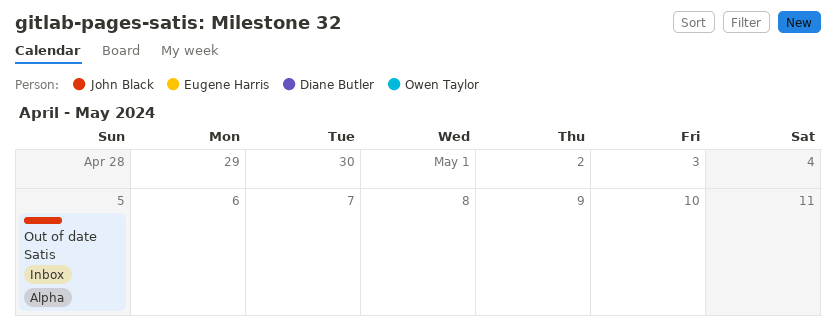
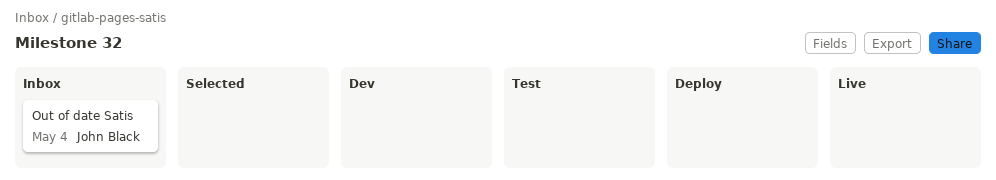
Out of date Satis, due: May 5 -> May 4

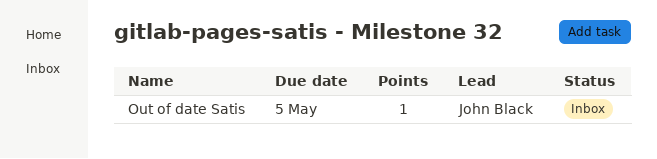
Out of date Satis, due: May 4 -> May 5

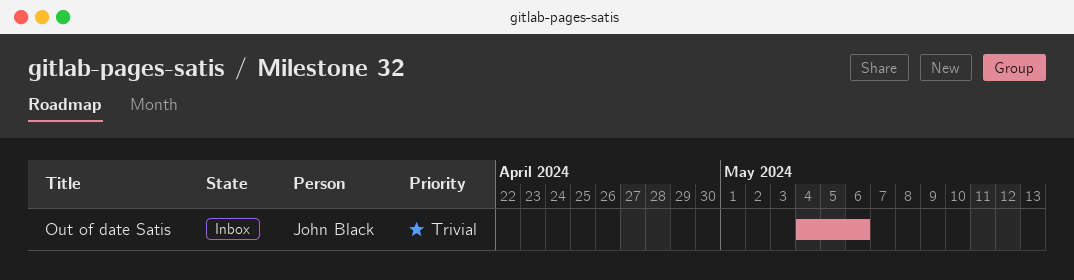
Out of date Satis, due: May 5 -> May 6

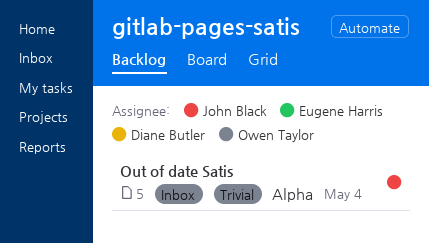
Out of date Satis, due: May 6 -> May 4

